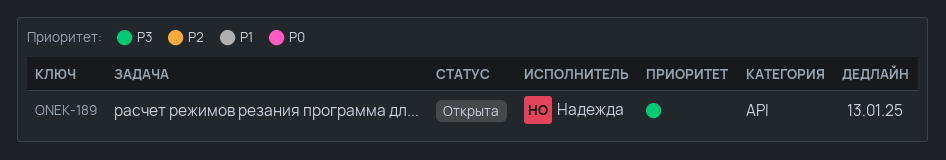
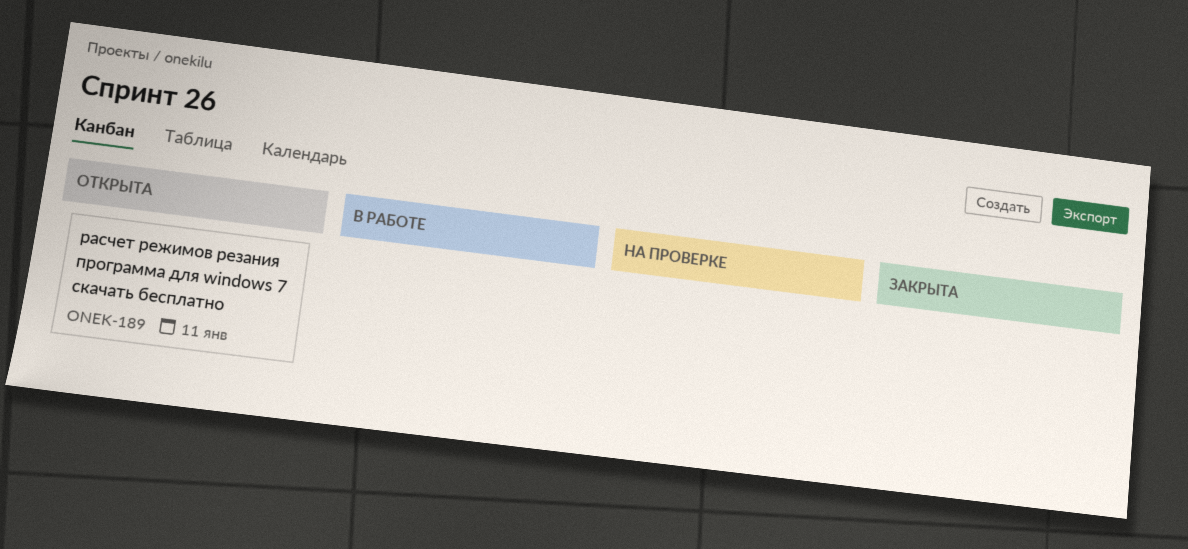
ONEK-189, due: Jan 13 -> Jan 11

